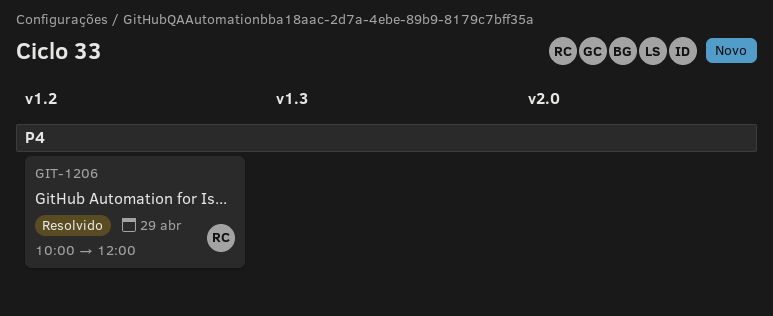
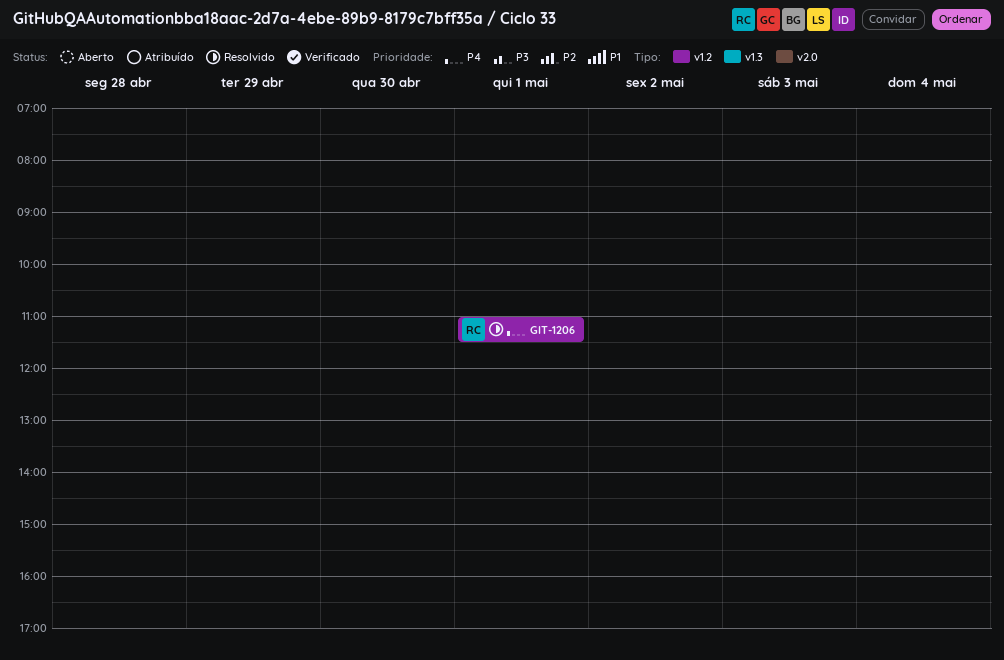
GIT-1206, day: Apr 29 -> May 1
GIT-1206, begins: 10:00 -> 11:00
GIT-1206, ends: 12:00 -> 11:30

